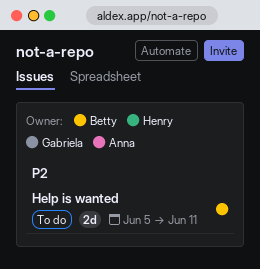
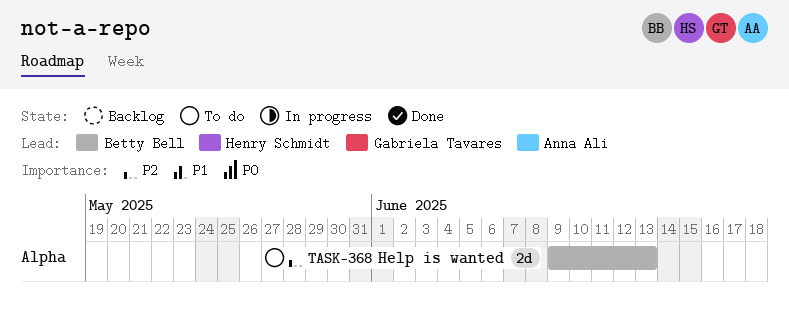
Help is wanted, start: Jun 5 -> Jun 9
Help is wanted, due: Jun 11 -> Jun 13

